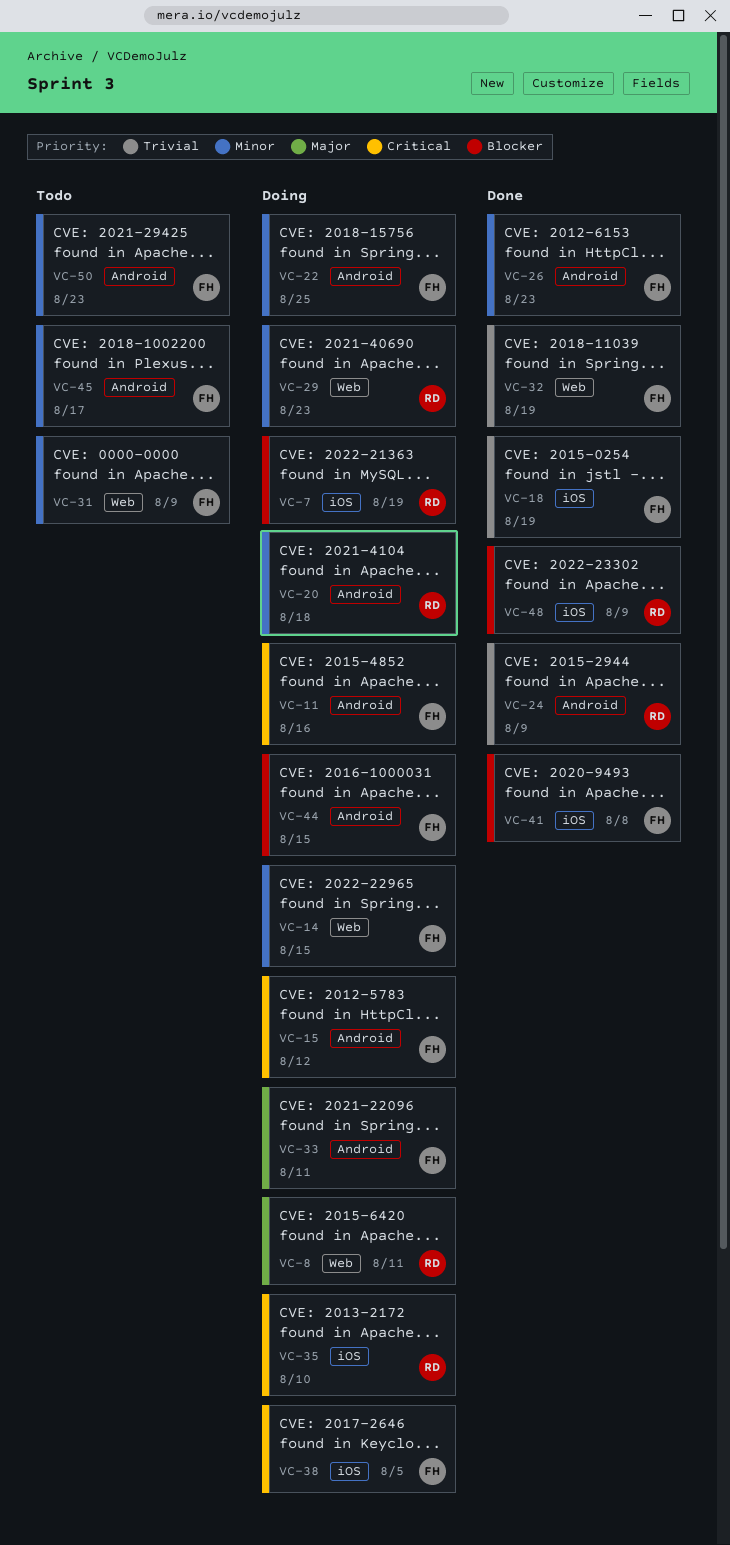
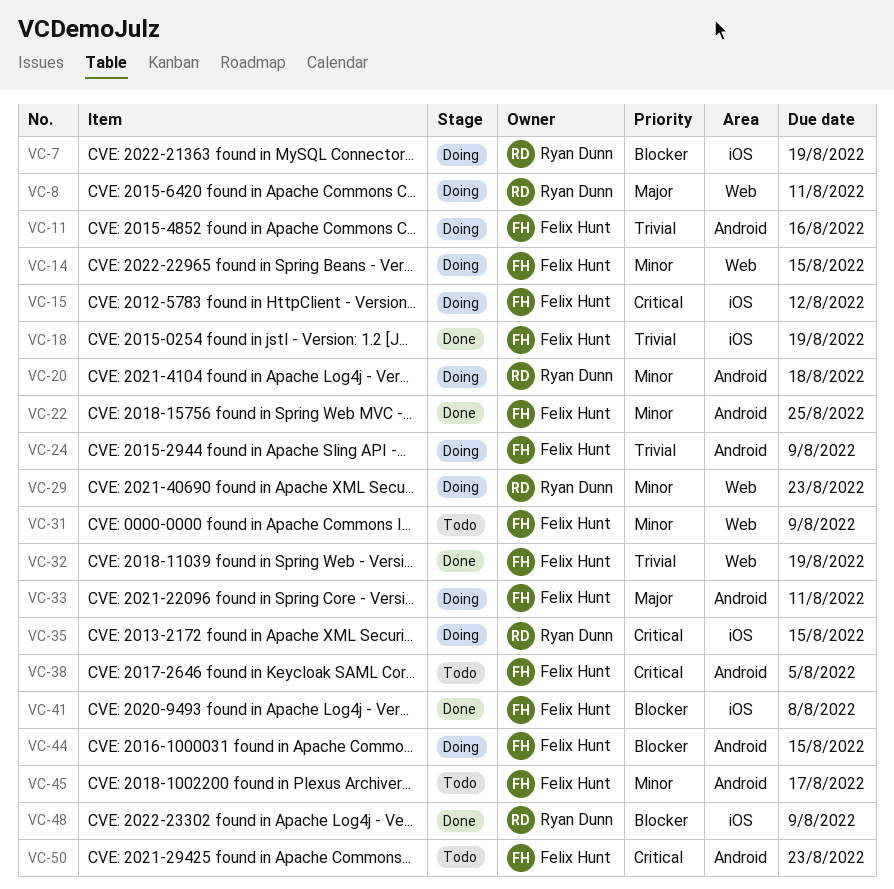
VC-11, priority: Critical -> Trivial
VC-15, label: Android -> iOS
VC-22, status: Doing -> Done
VC-24, status: Done -> Doing
VC-24, owner: Ryan Dunn -> Felix Hunt
VC-26: present -> none
VC-35, due: Aug 10 -> Aug 15
VC-38, status: Doing -> Todo
VC-38, label: iOS -> Android
VC-50, priority: Minor -> Critical

